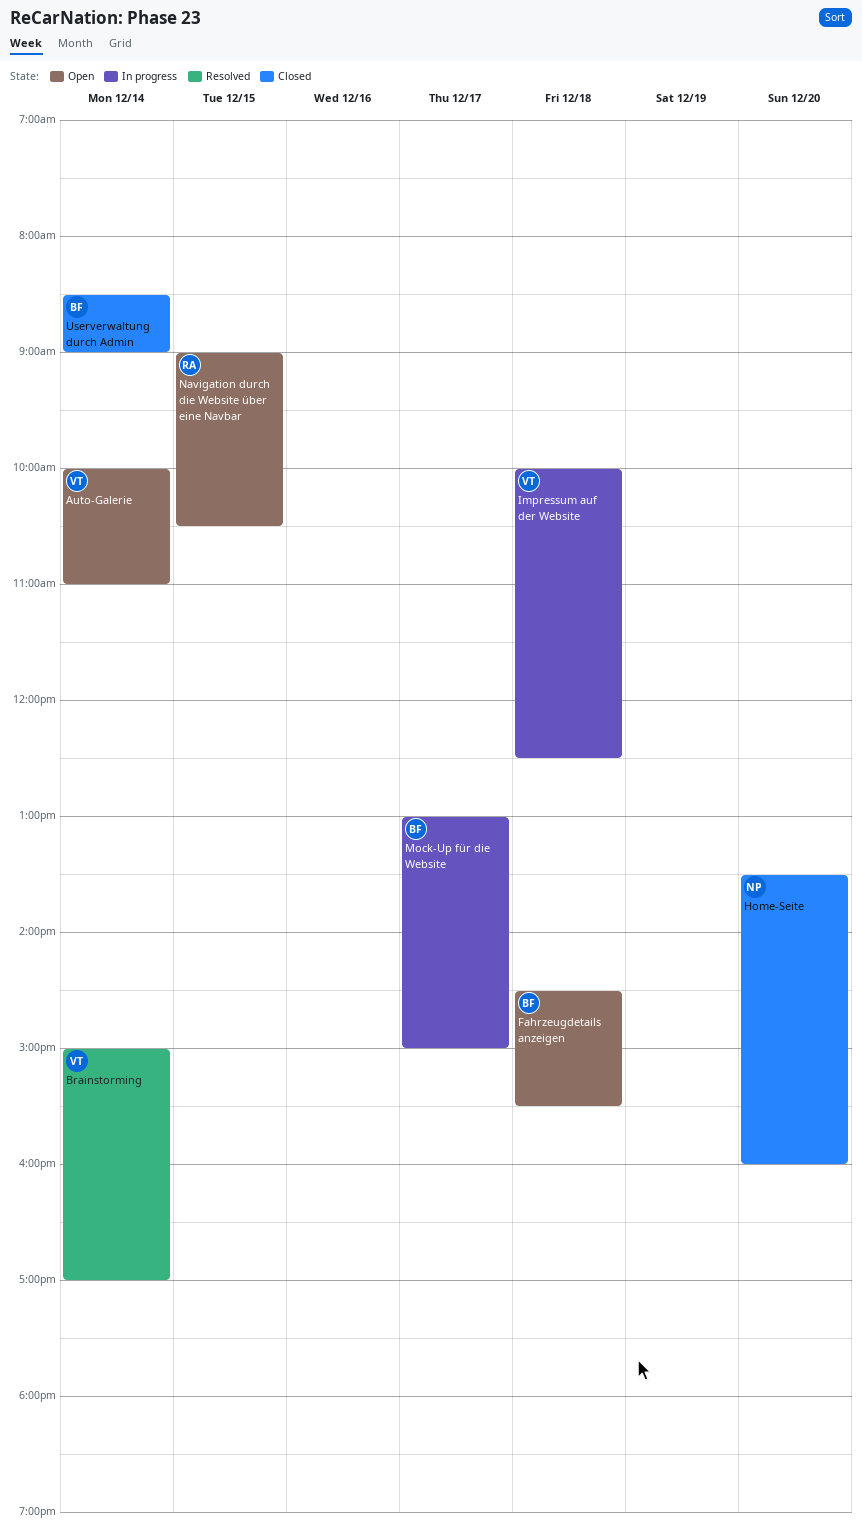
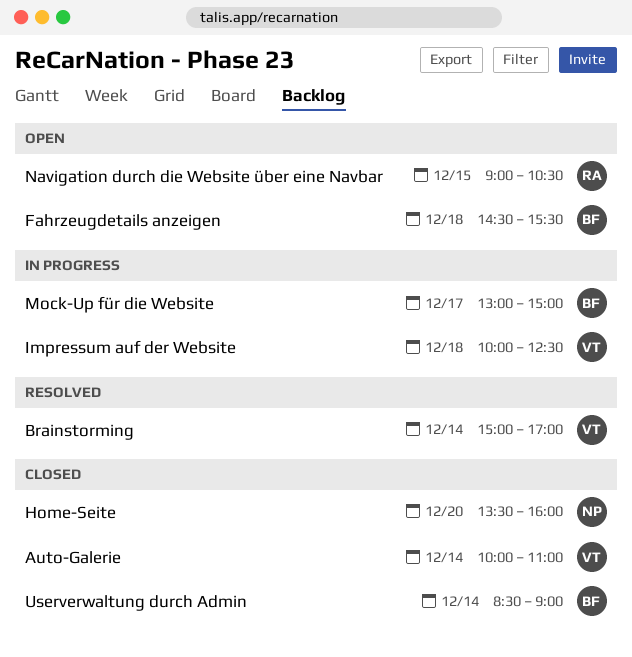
Auto-Galerie, status: Open -> Closed

